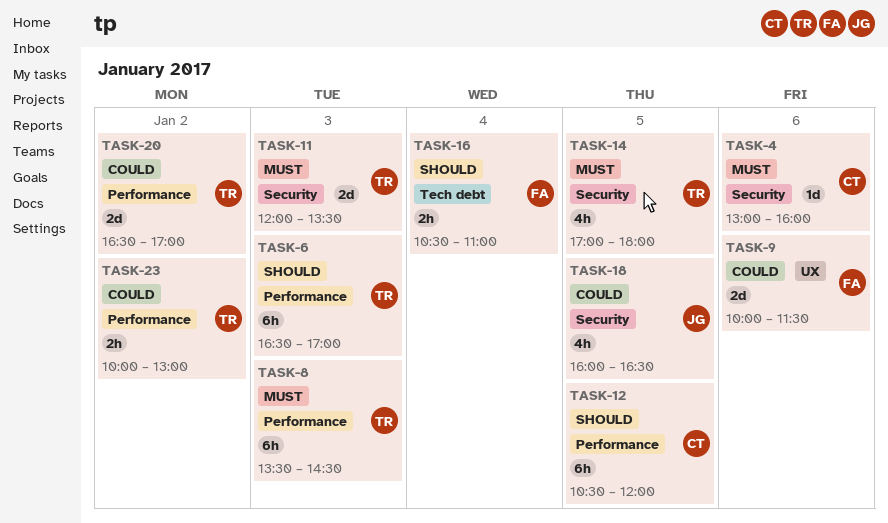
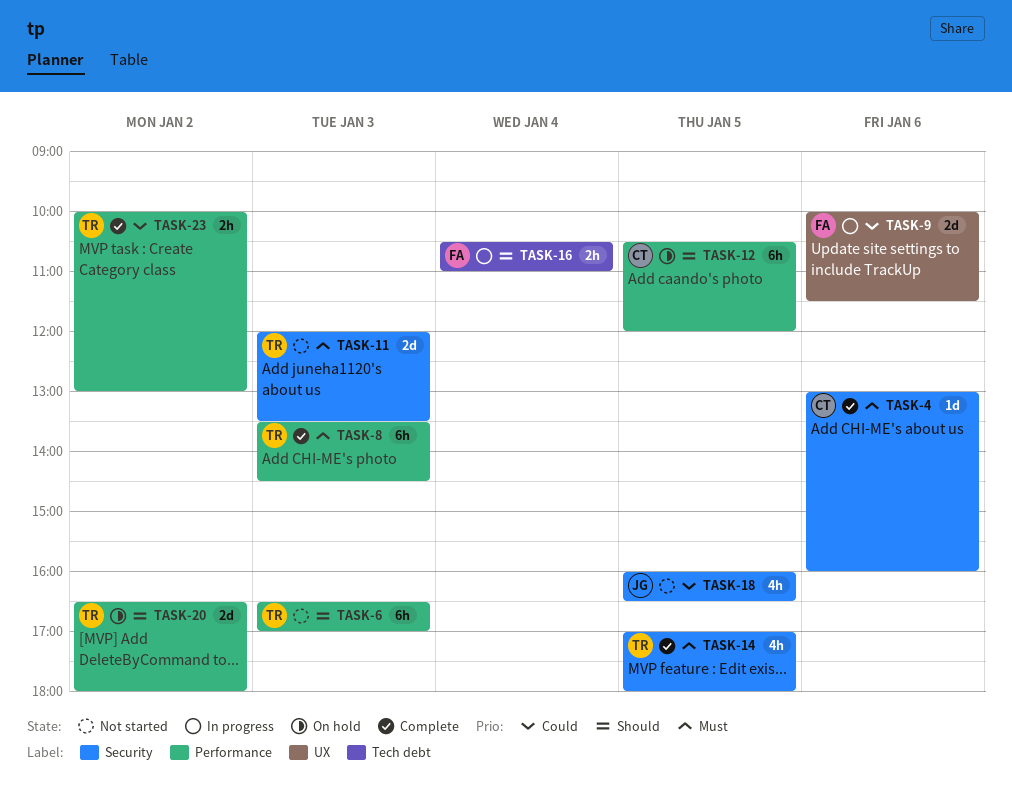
TASK-20, priority: Could -> Should
TASK-20, ends: 17:00 -> 18:00

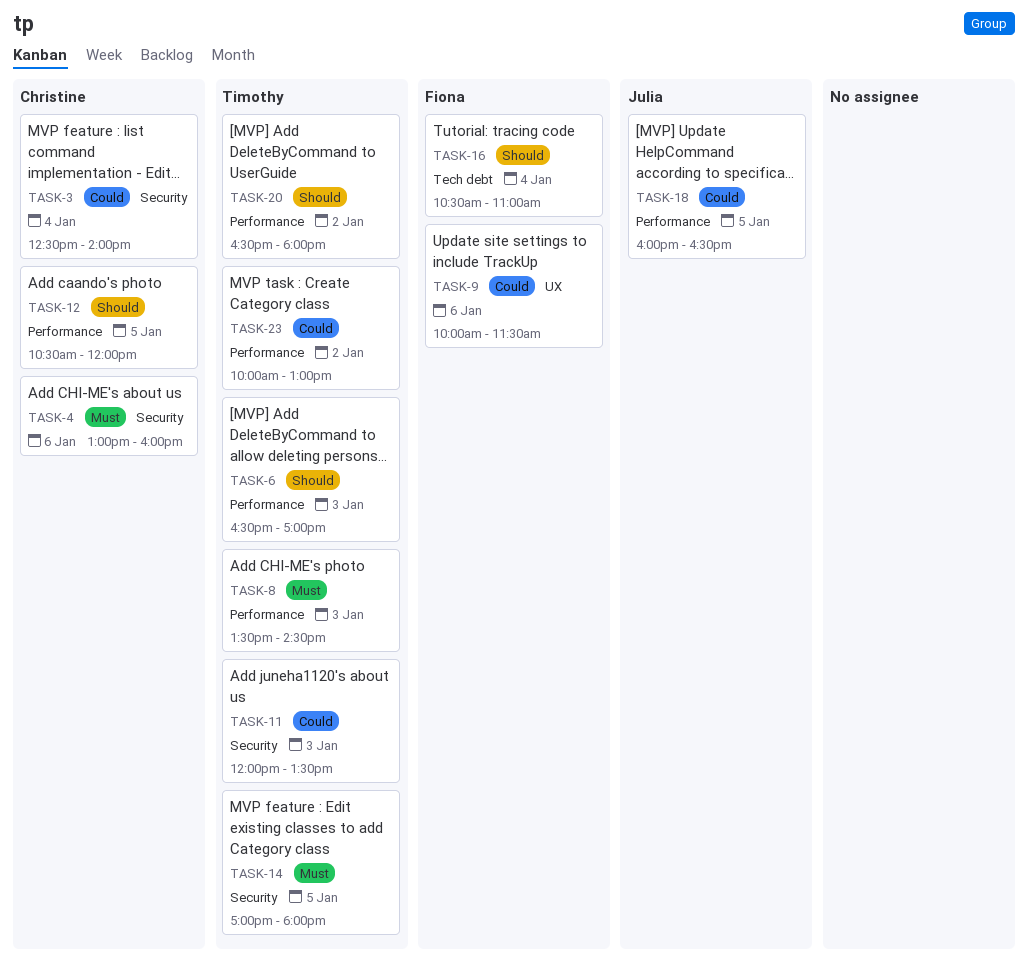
TASK-3: none -> present
TASK-11, priority: Must -> Could
TASK-18, label: Security -> Performance

